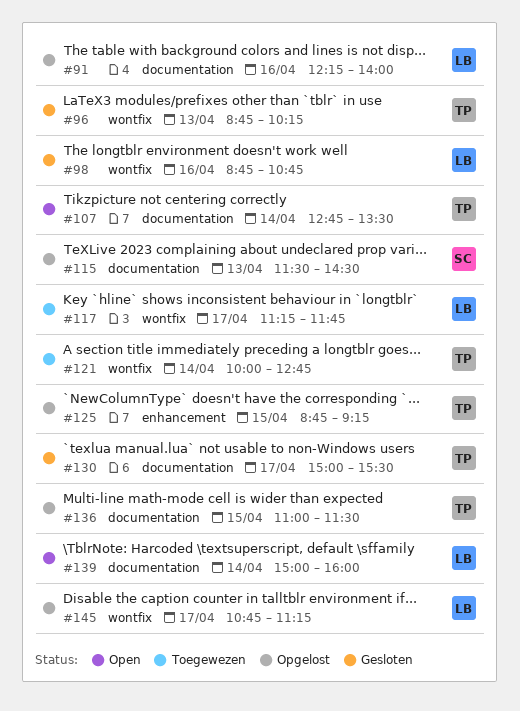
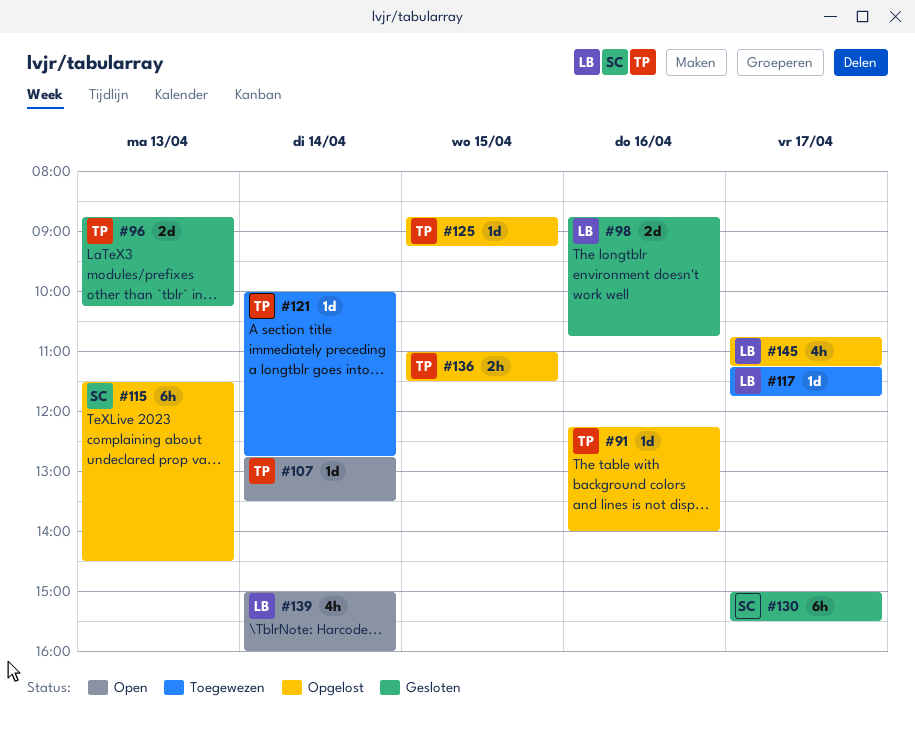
#91, owner: LB -> TP
#130, owner: TP -> SC

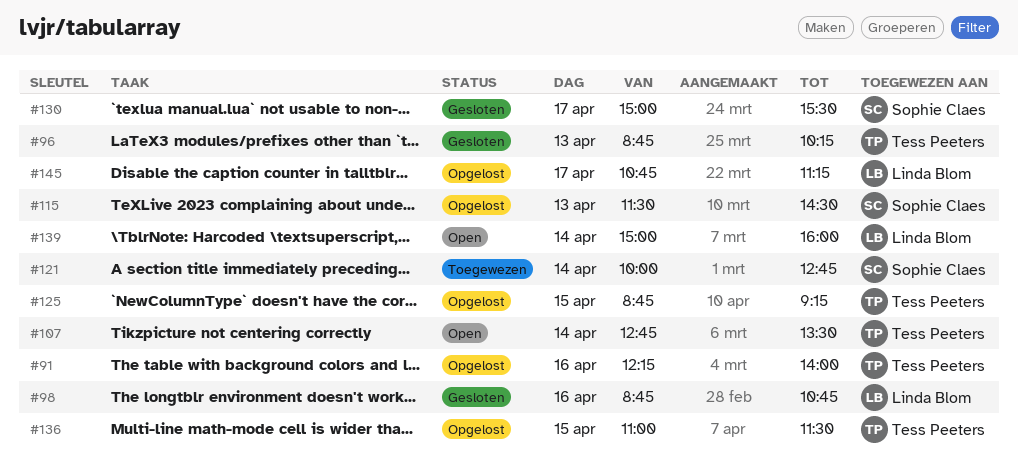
#117: present -> none
#121, owner: Tess Peeters -> Sophie Claes

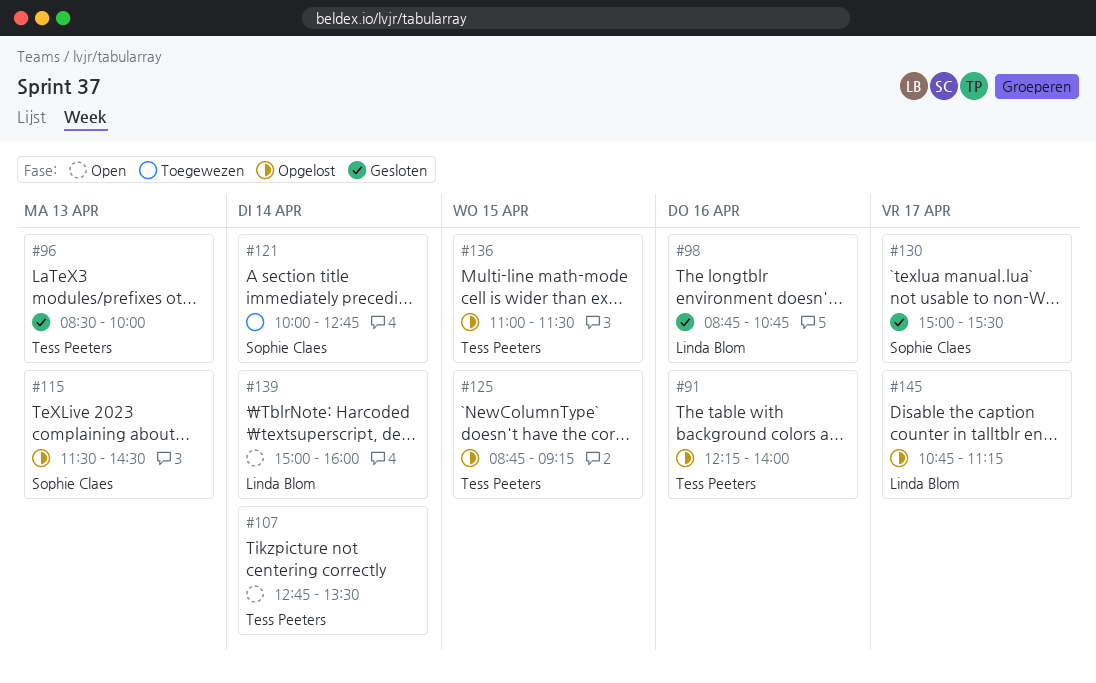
#96, begins: 08:45 -> 08:30
#96, ends: 10:15 -> 10:00

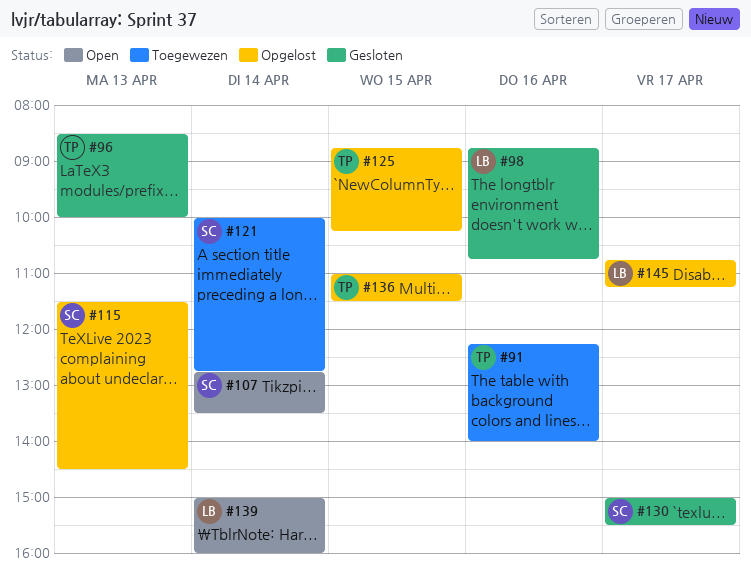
#91, status: Opgelost -> Toegewezen
#107, owner: Tess Peeters -> Sophie Claes
#125, ends: 09:15 -> 10:15

